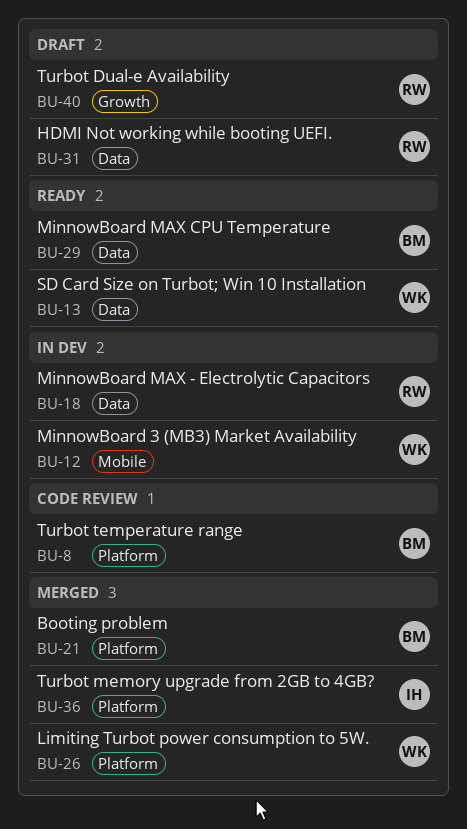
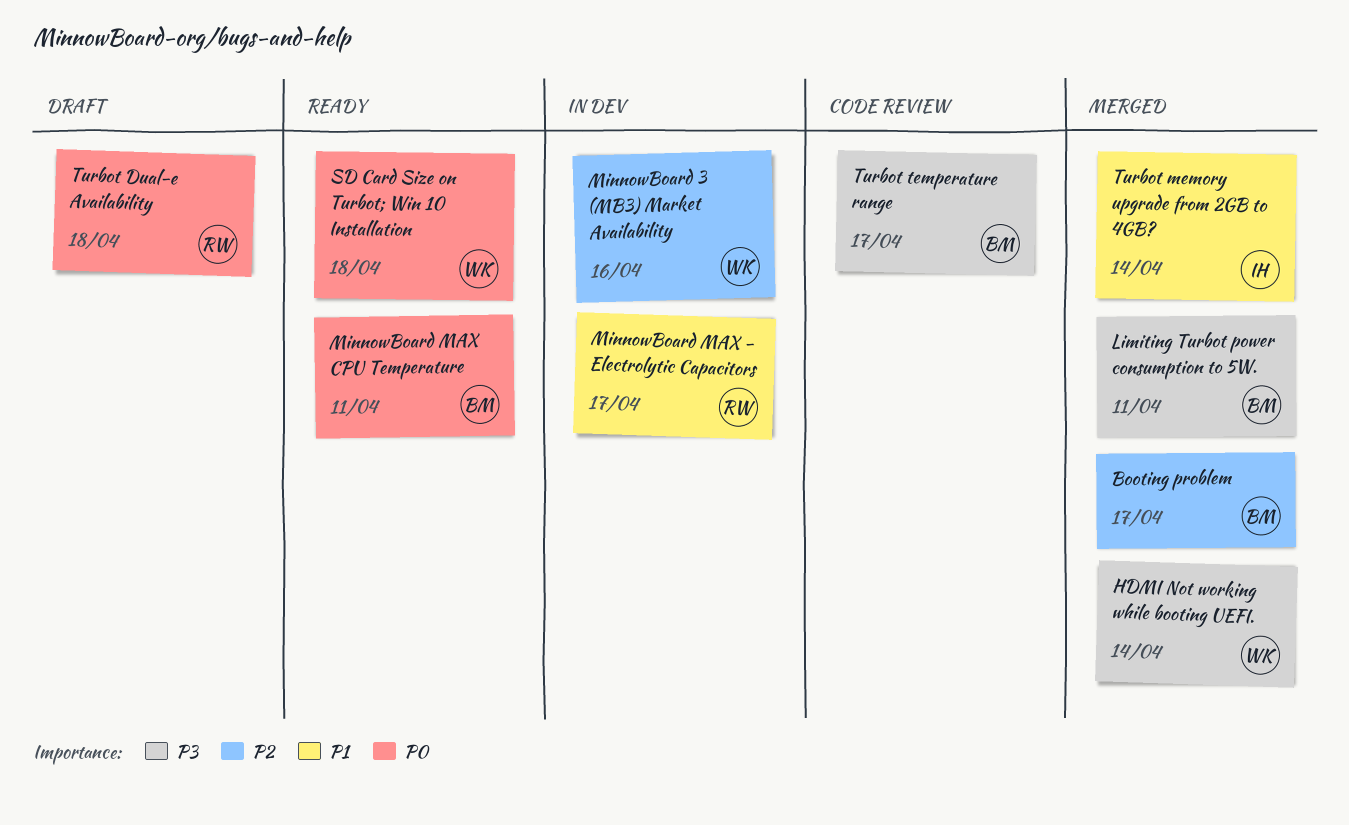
HDMI Not working while booting UEFI., status: Draft -> Merged
HDMI Not working while booting UEFI., owner: RW -> WK
Limiting Turbot power consumption to 5W., owner: WK -> BM

